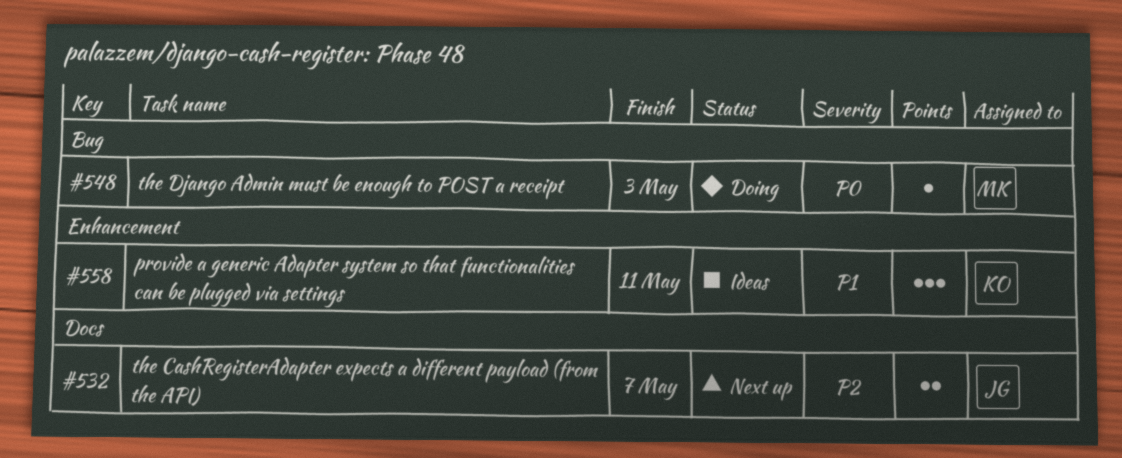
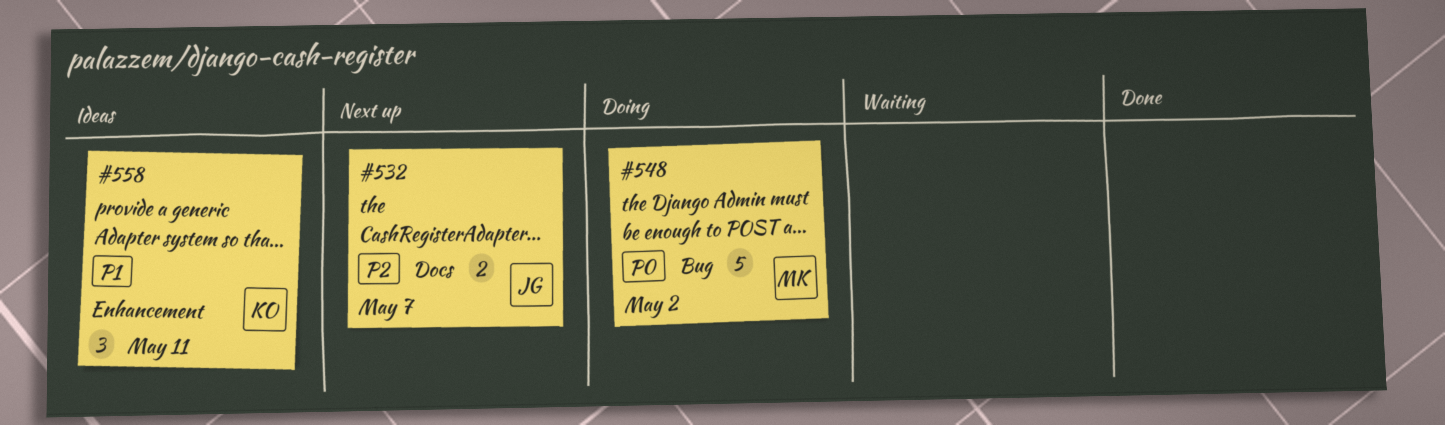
#548, estimate: 1 -> 5
#548, due: May 3 -> May 2

